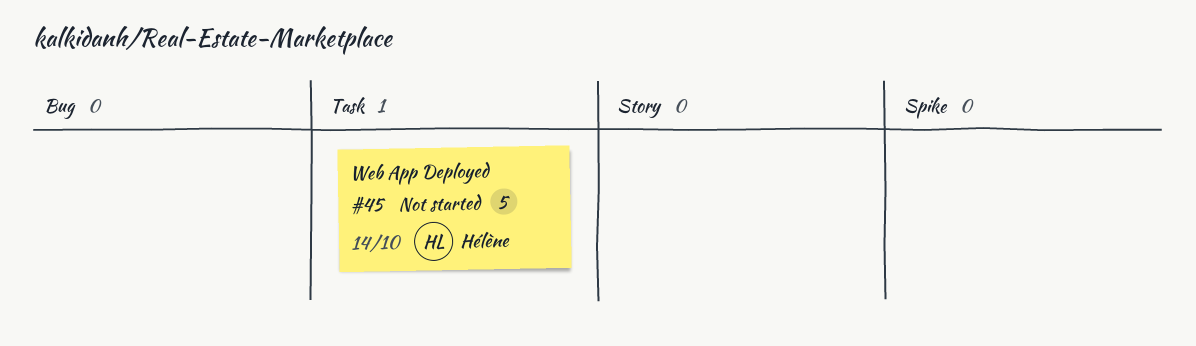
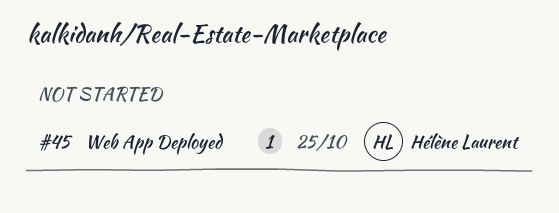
#45, estimate: 5 -> 1
#45, due: Oct 14 -> Oct 25

